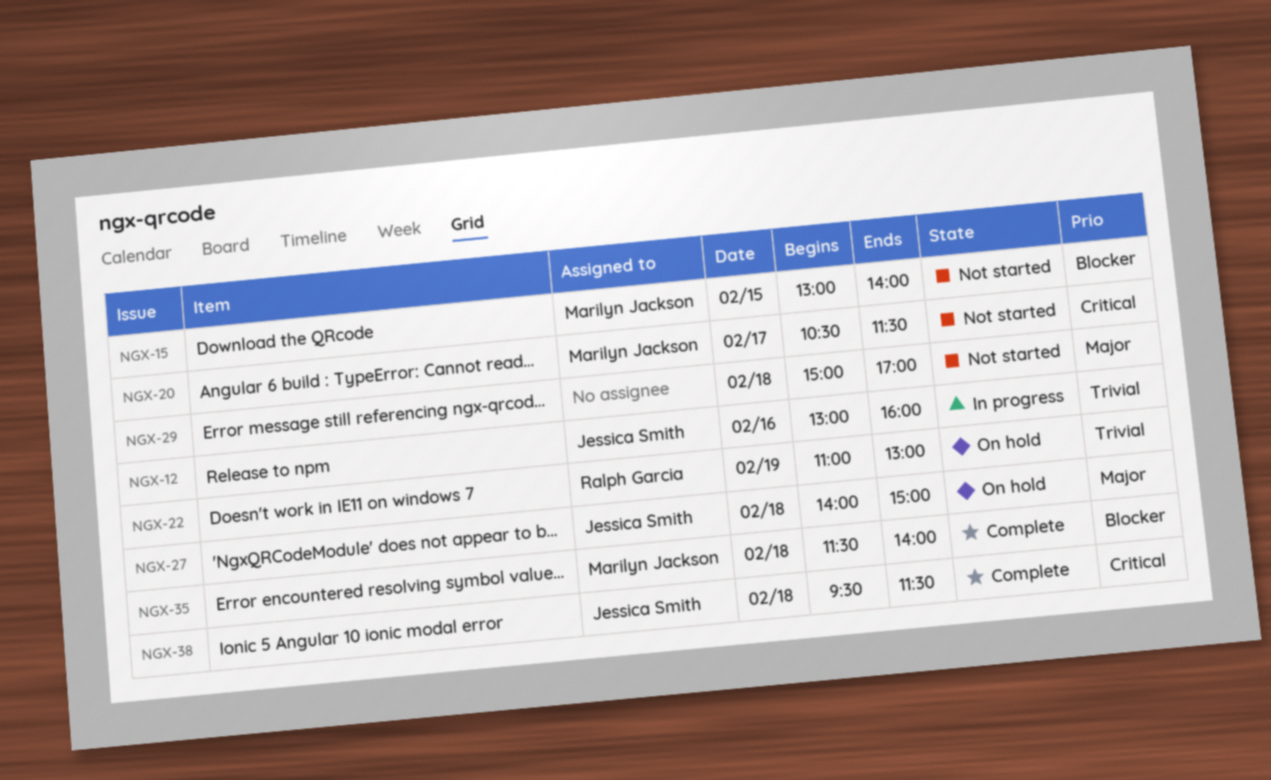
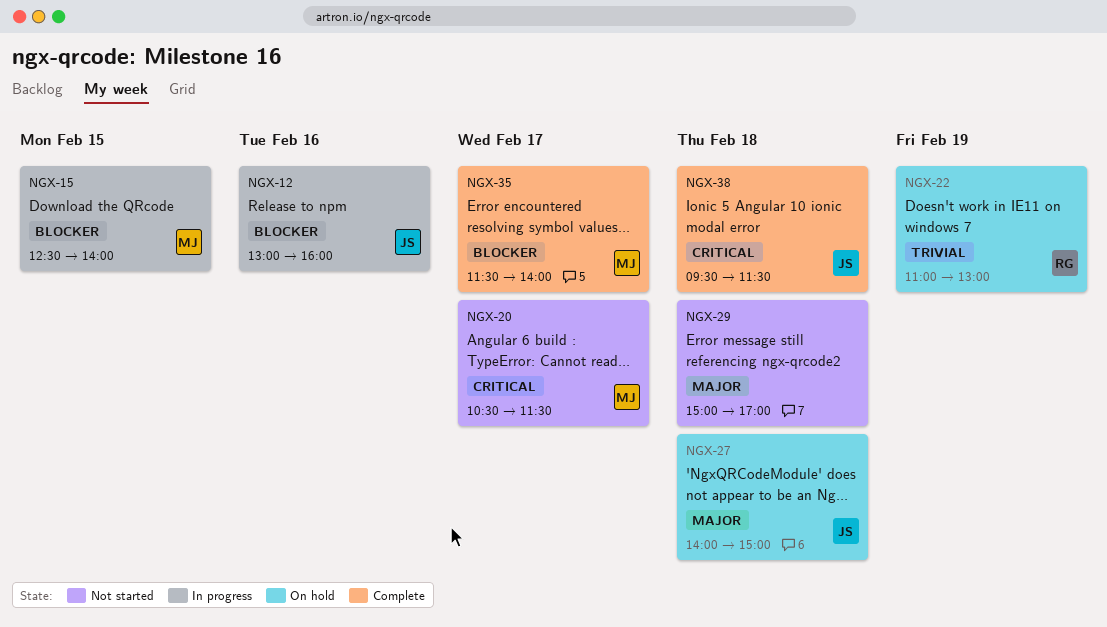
NGX-12, priority: Trivial -> Blocker
NGX-15, status: Not started -> In progress
NGX-15, begins: 13:00 -> 12:30
NGX-35, day: Feb 18 -> Feb 17

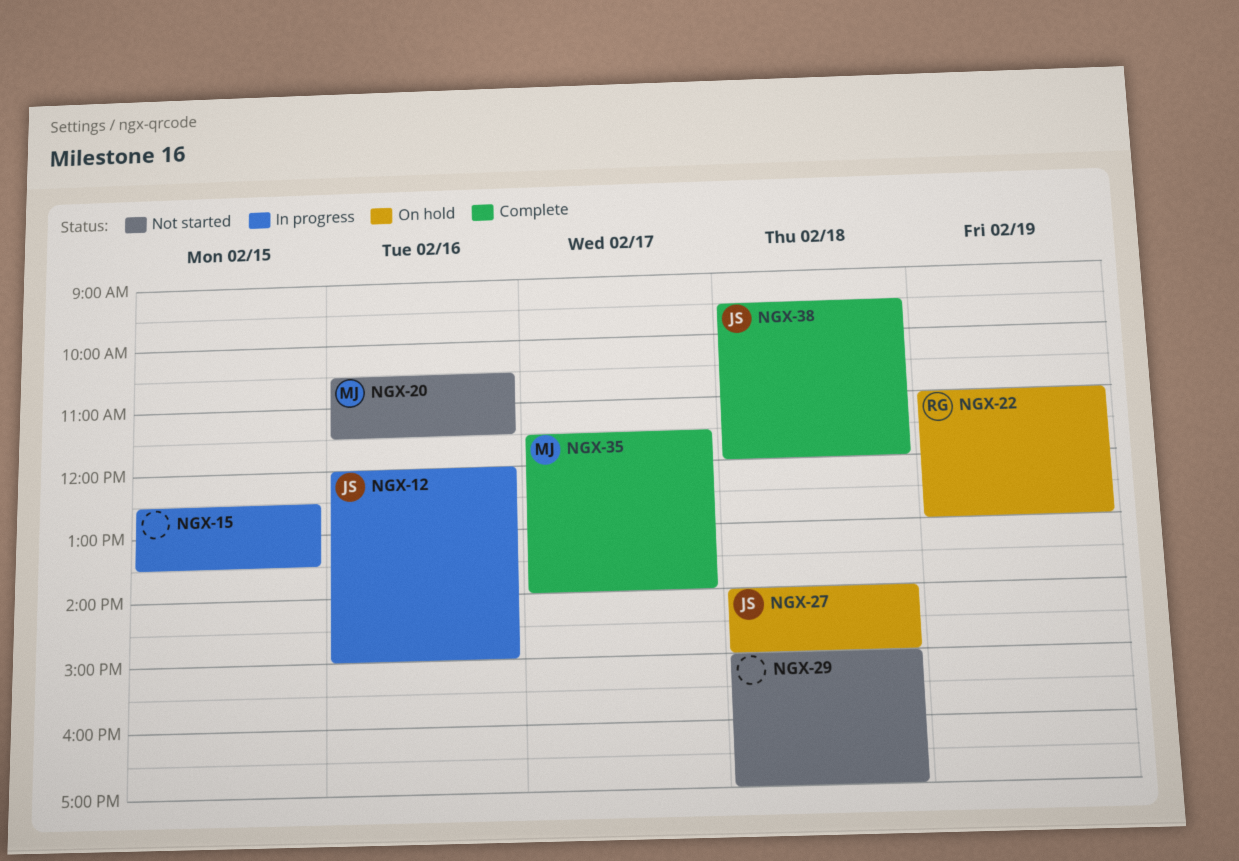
NGX-12, begins: 13:00 -> 12:00
NGX-12, ends: 16:00 -> 15:00
NGX-15, owner: MJ -> none
NGX-15, ends: 14:00 -> 13:30
NGX-20, day: Feb 17 -> Feb 16
NGX-38, ends: 11:30 -> 12:00

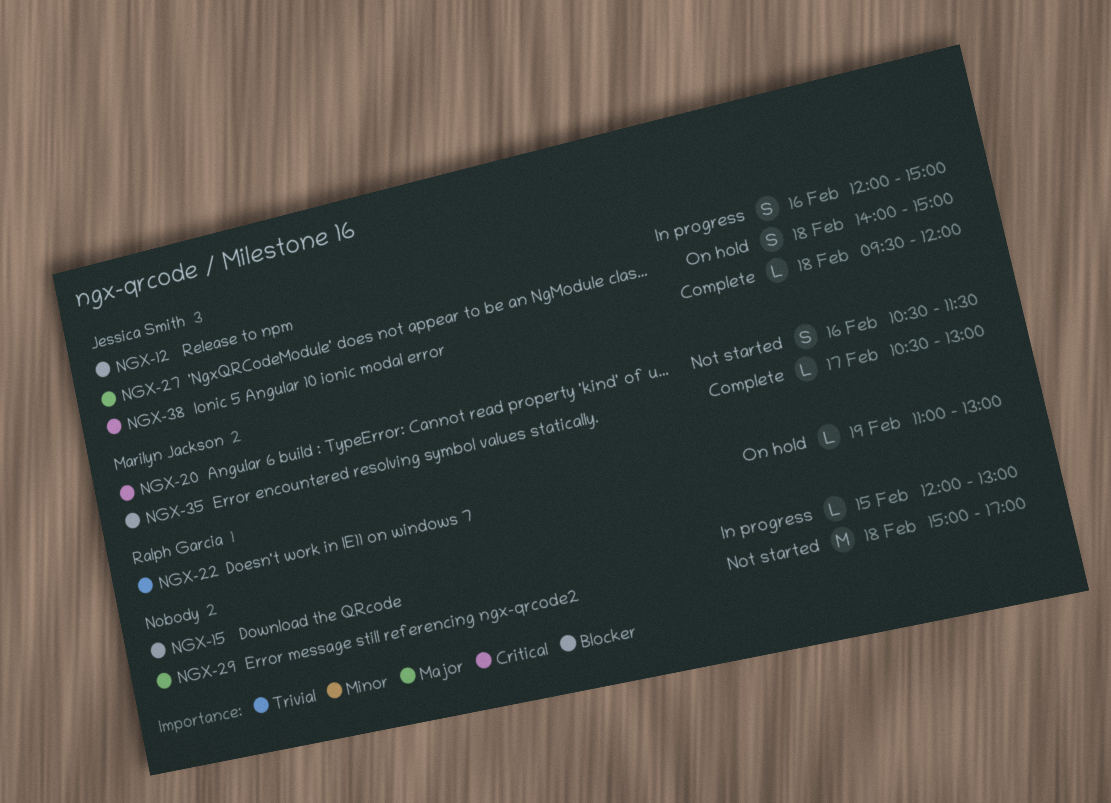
NGX-15, begins: 12:30 -> 12:00
NGX-15, ends: 13:30 -> 13:00
NGX-35, begins: 11:30 -> 10:30
NGX-35, ends: 14:00 -> 13:00

